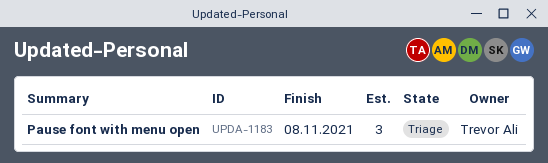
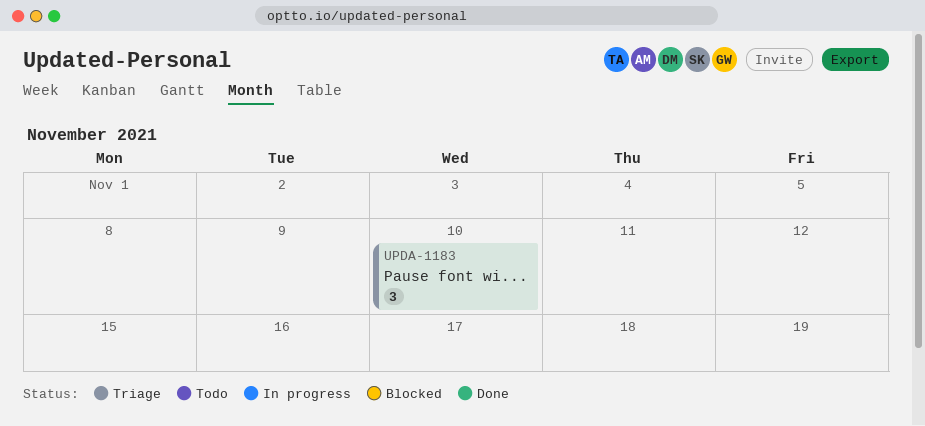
UPDA-1183, due: Nov 8 -> Nov 10

